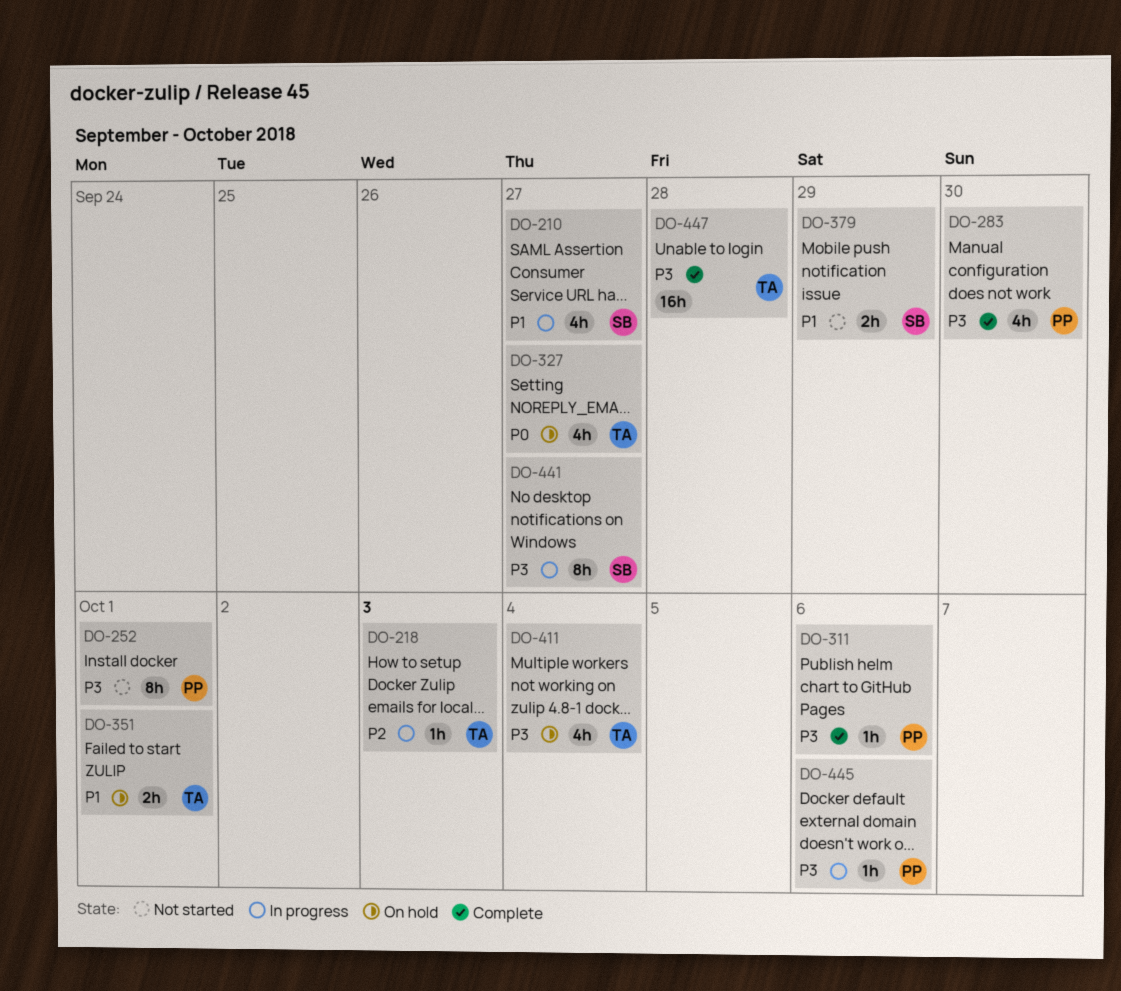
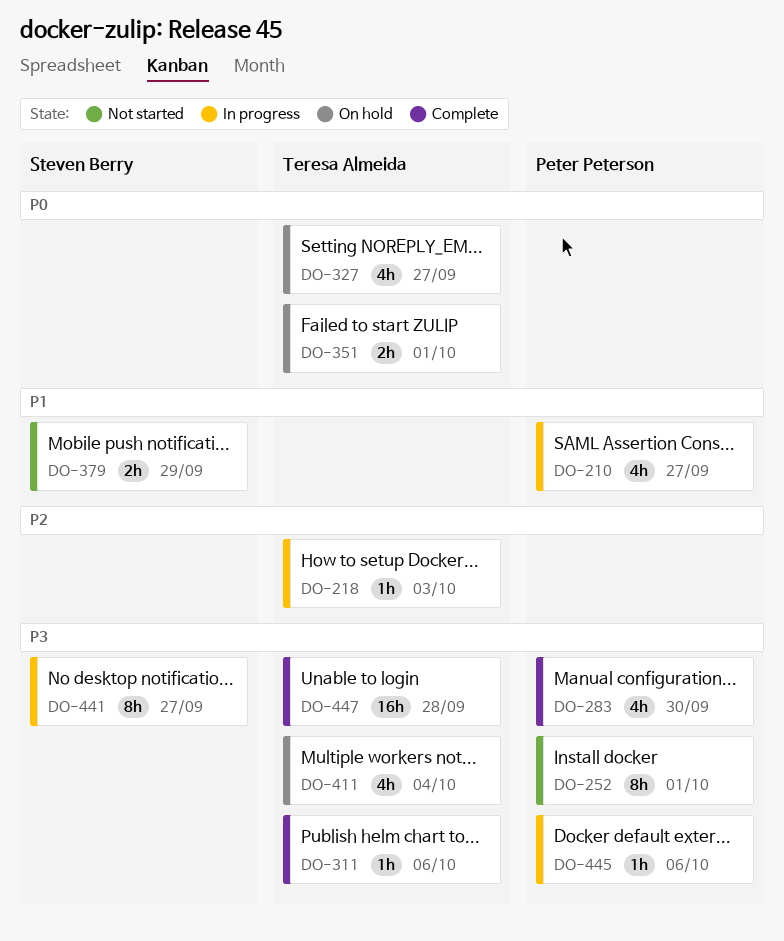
DO-210, owner: Steven Berry -> Peter Peterson
DO-311, owner: Peter Peterson -> Teresa Almeida
DO-351, priority: P1 -> P0

